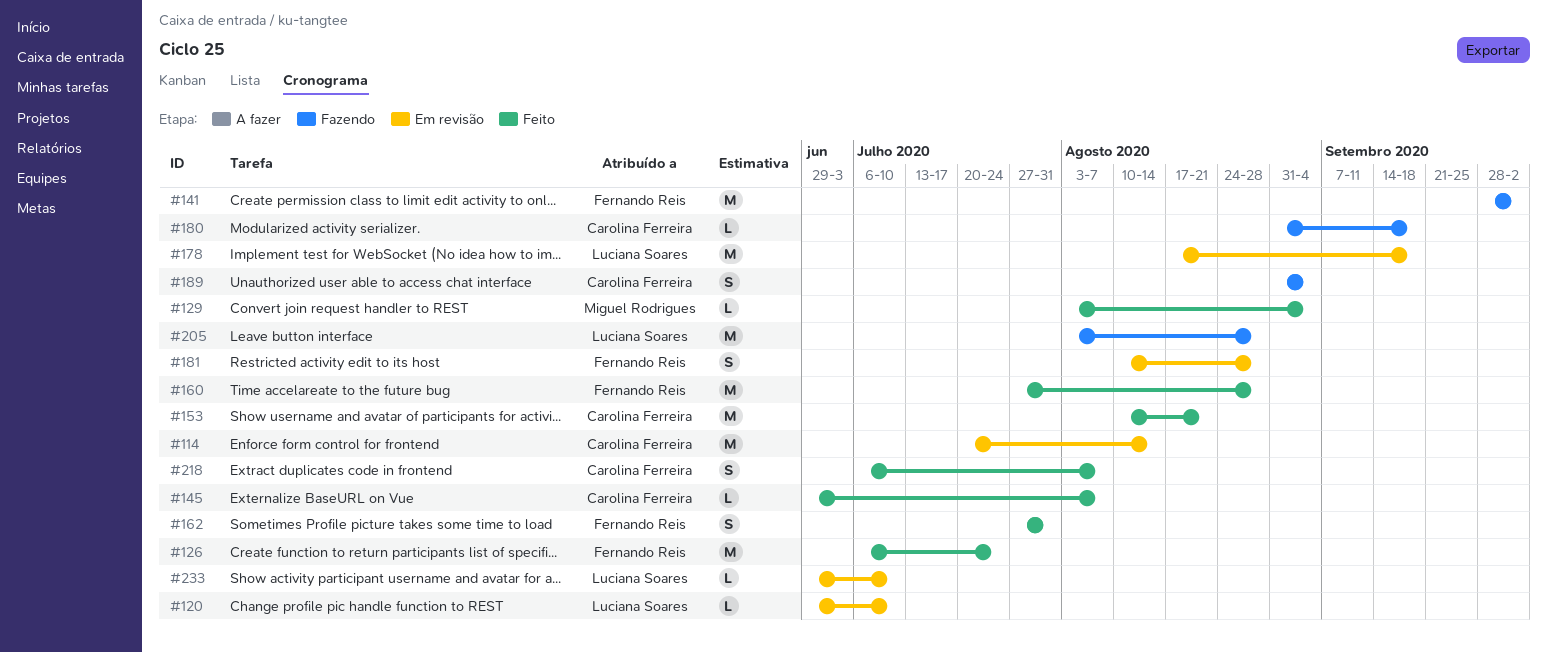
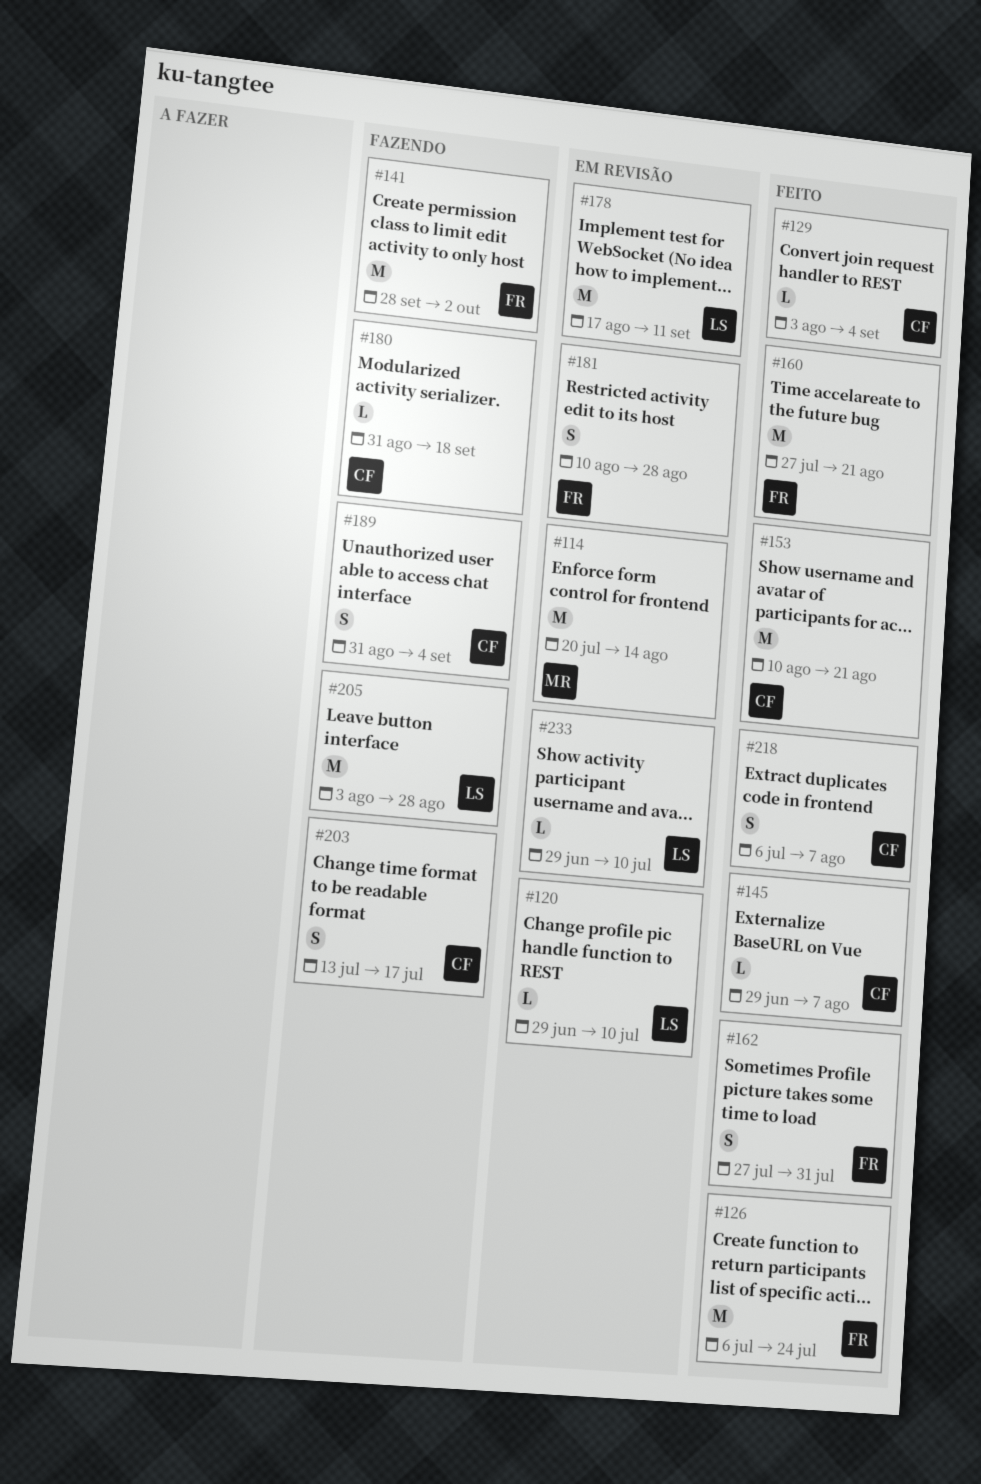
#114, owner: Carolina Ferreira -> Miguel Rodrigues
#129, owner: Miguel Rodrigues -> Carolina Ferreira
#160, due: Aug 28 -> Aug 21
#178, due: Sep 18 -> Sep 11
#203: none -> present

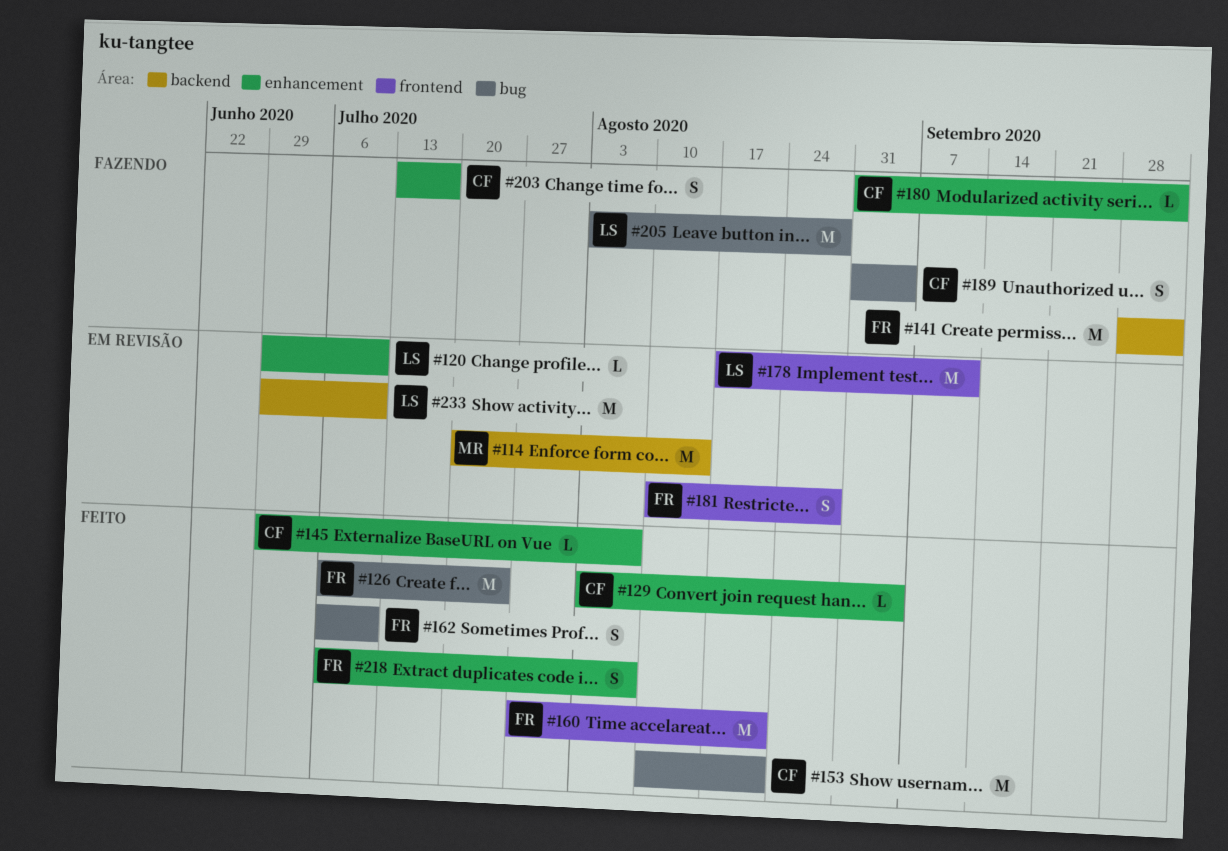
#162, start: Jul 27 -> Jul 6
#162, due: Jul 31 -> Jul 10
#180, due: Sep 18 -> Oct 2
#218, owner: CF -> FR
#233, estimate: L -> M

